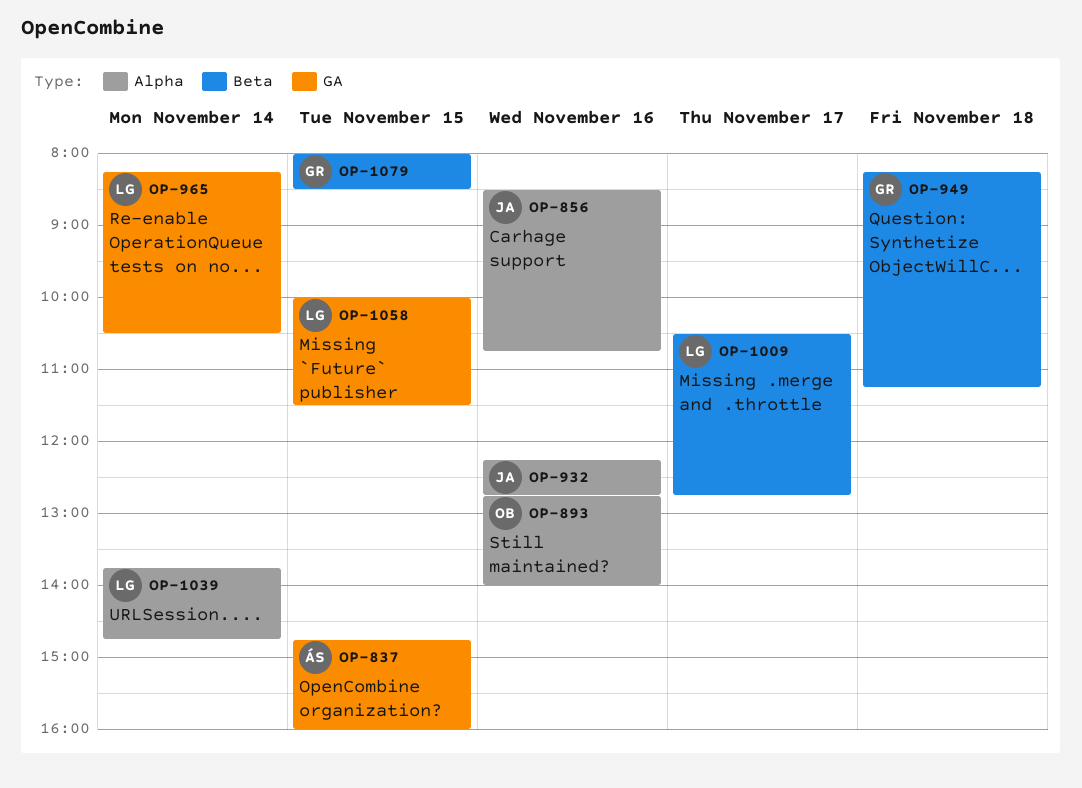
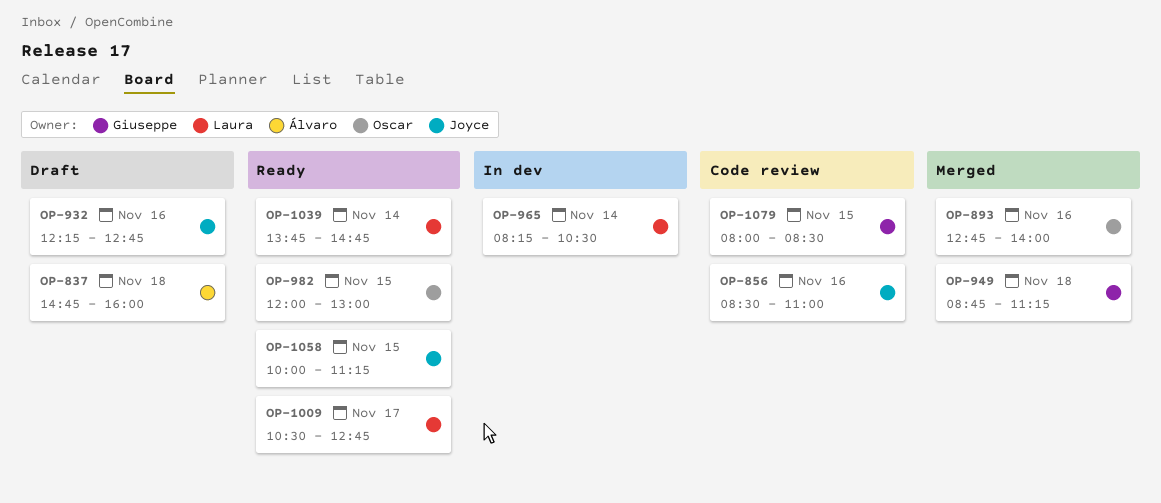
OP-837, day: Nov 15 -> Nov 18
OP-856, ends: 10:45 -> 11:00
OP-949, begins: 08:15 -> 08:45
OP-982: none -> present
OP-1058, owner: Laura -> Joyce
OP-1058, ends: 11:30 -> 11:15

